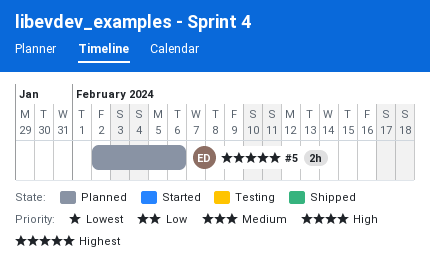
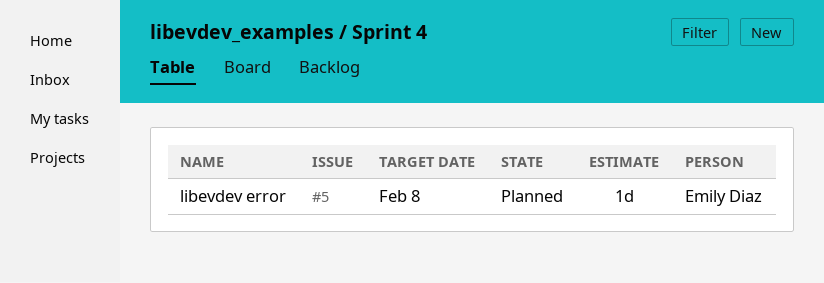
#5, estimate: 2h -> 1d
#5, due: Feb 6 -> Feb 8

